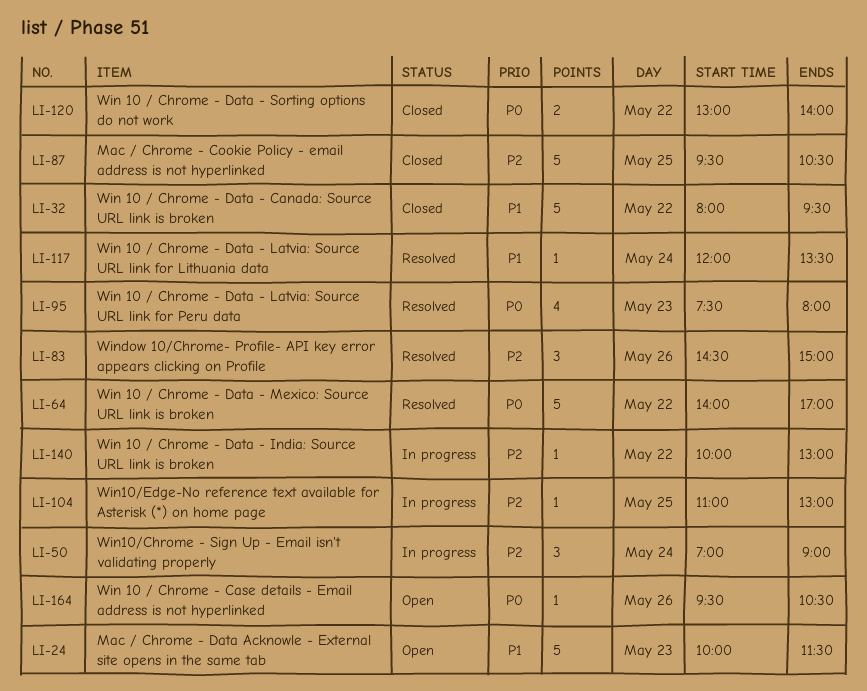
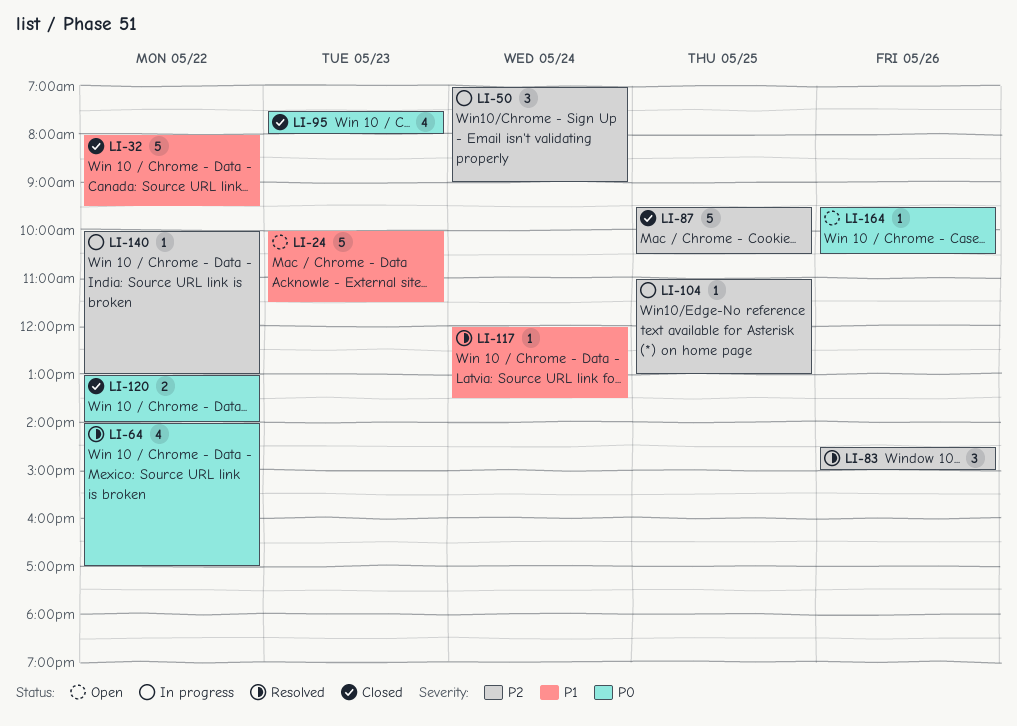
LI-64, estimate: 5 -> 4
LI-95, status: Resolved -> Closed

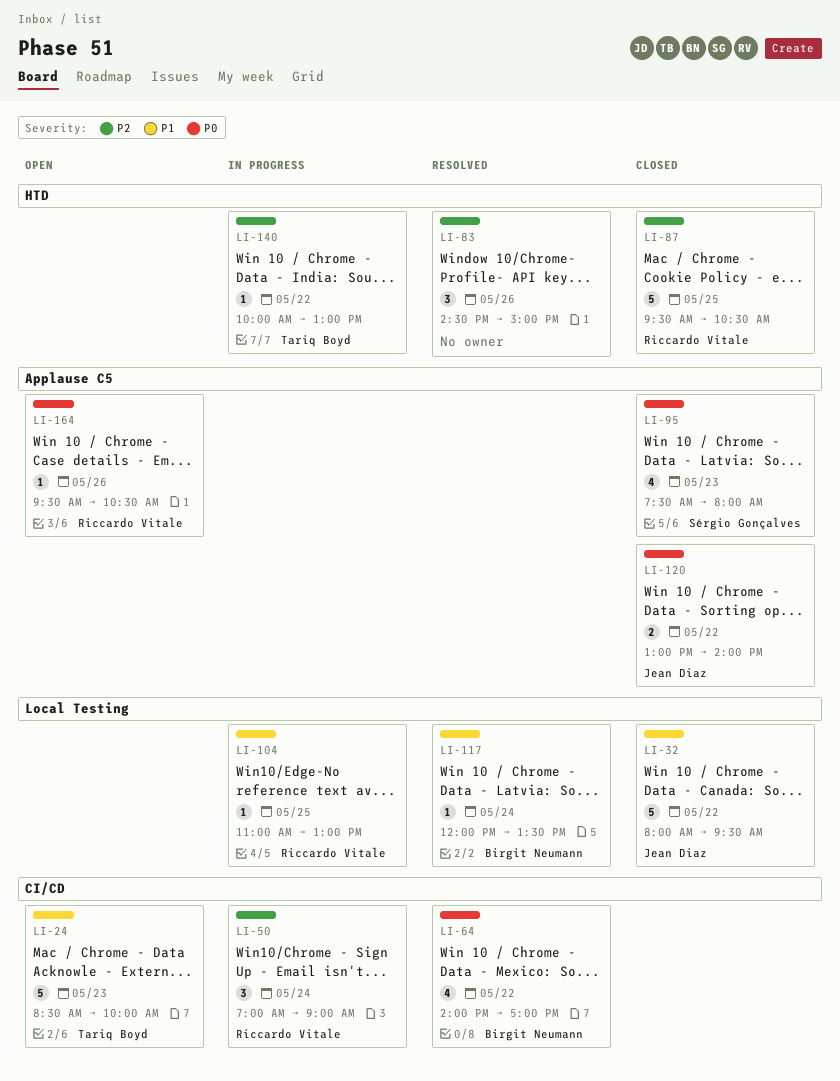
LI-24, begins: 10:00 -> 08:30
LI-24, ends: 11:30 -> 10:00
LI-104, priority: P2 -> P1

